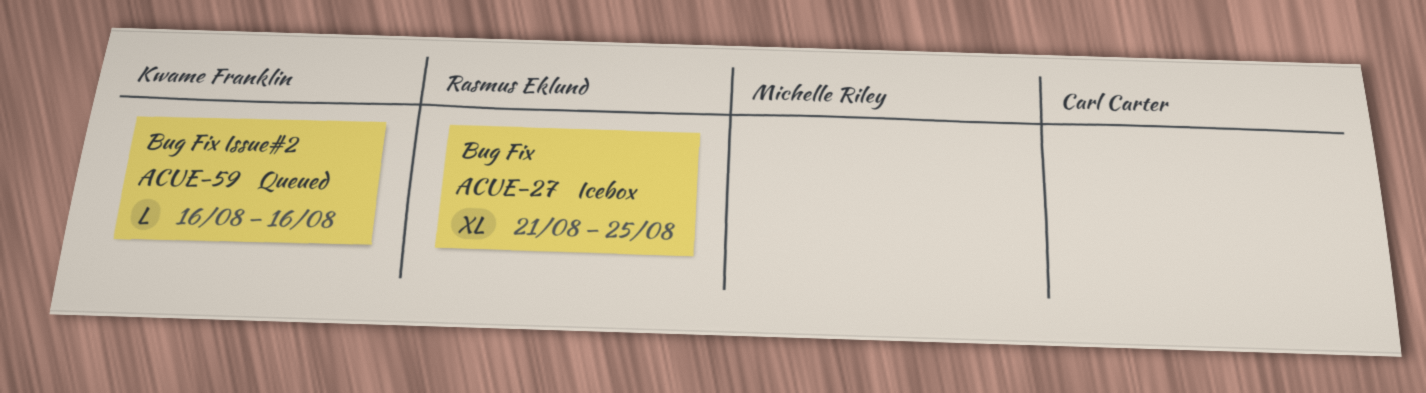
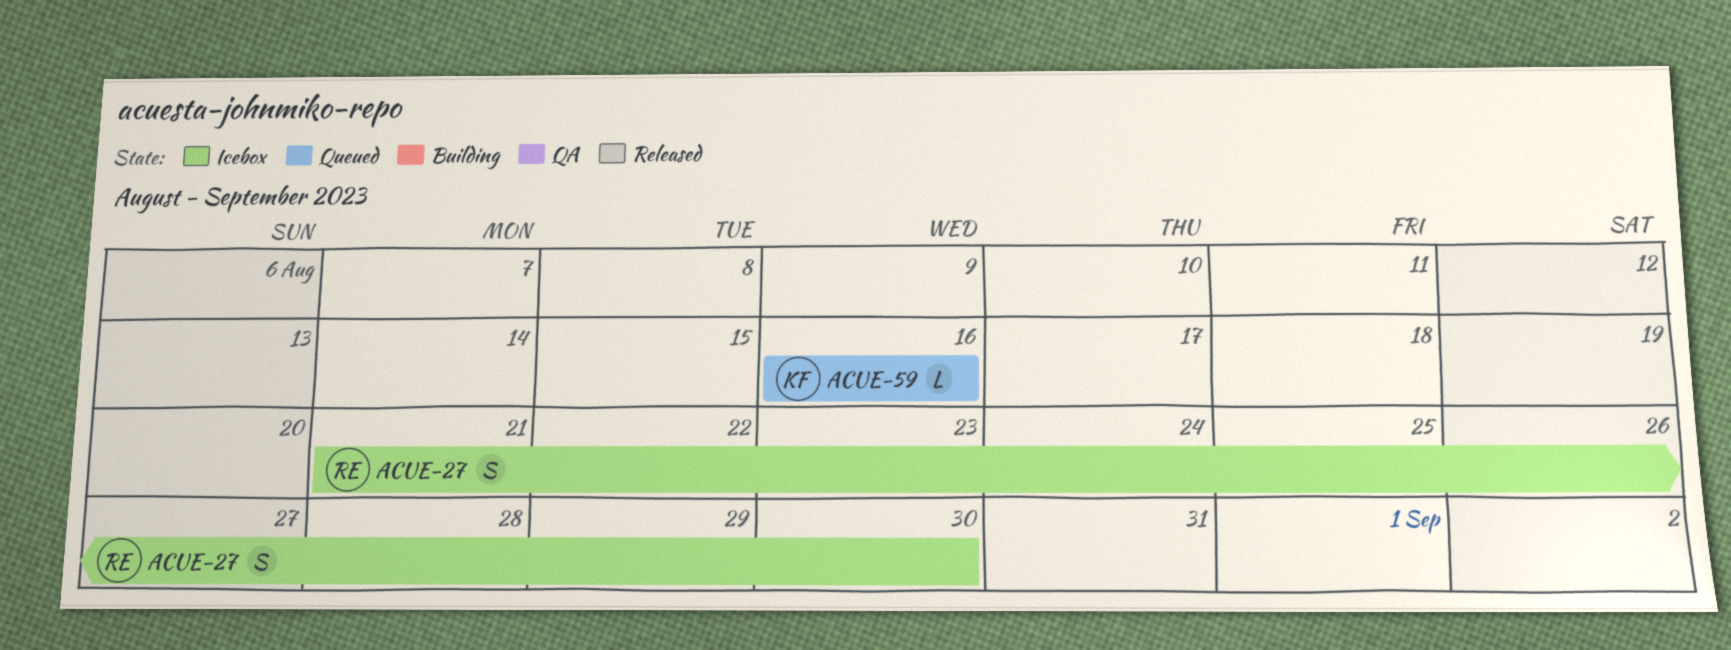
ACUE-27, estimate: XL -> S
ACUE-27, due: Aug 25 -> Aug 30

